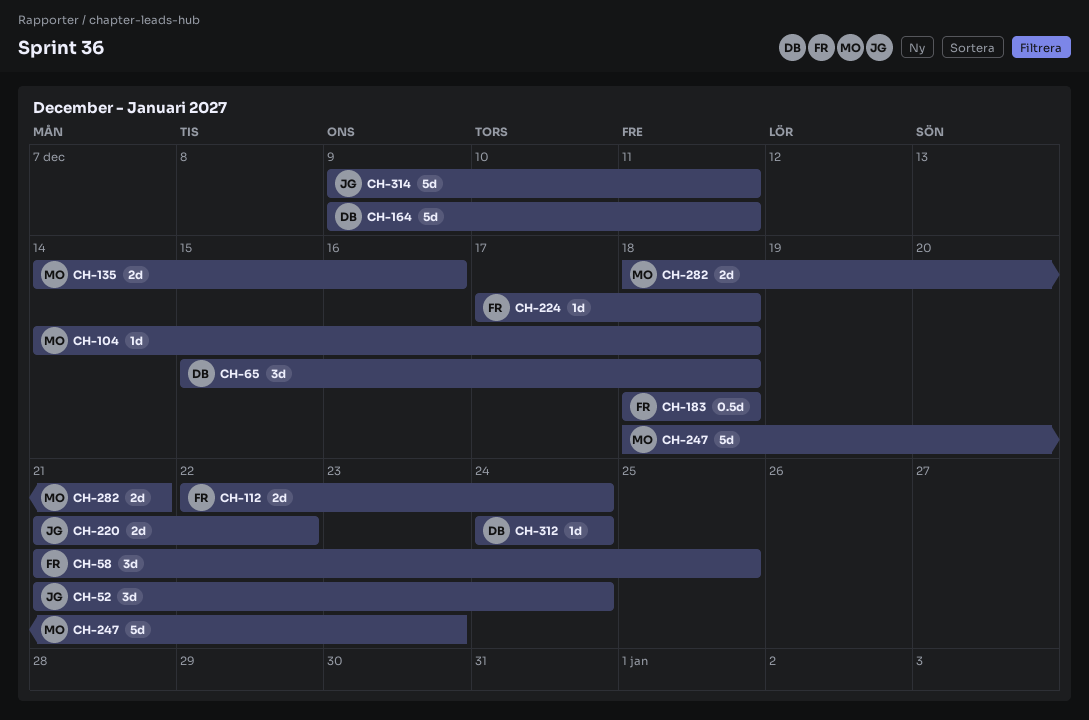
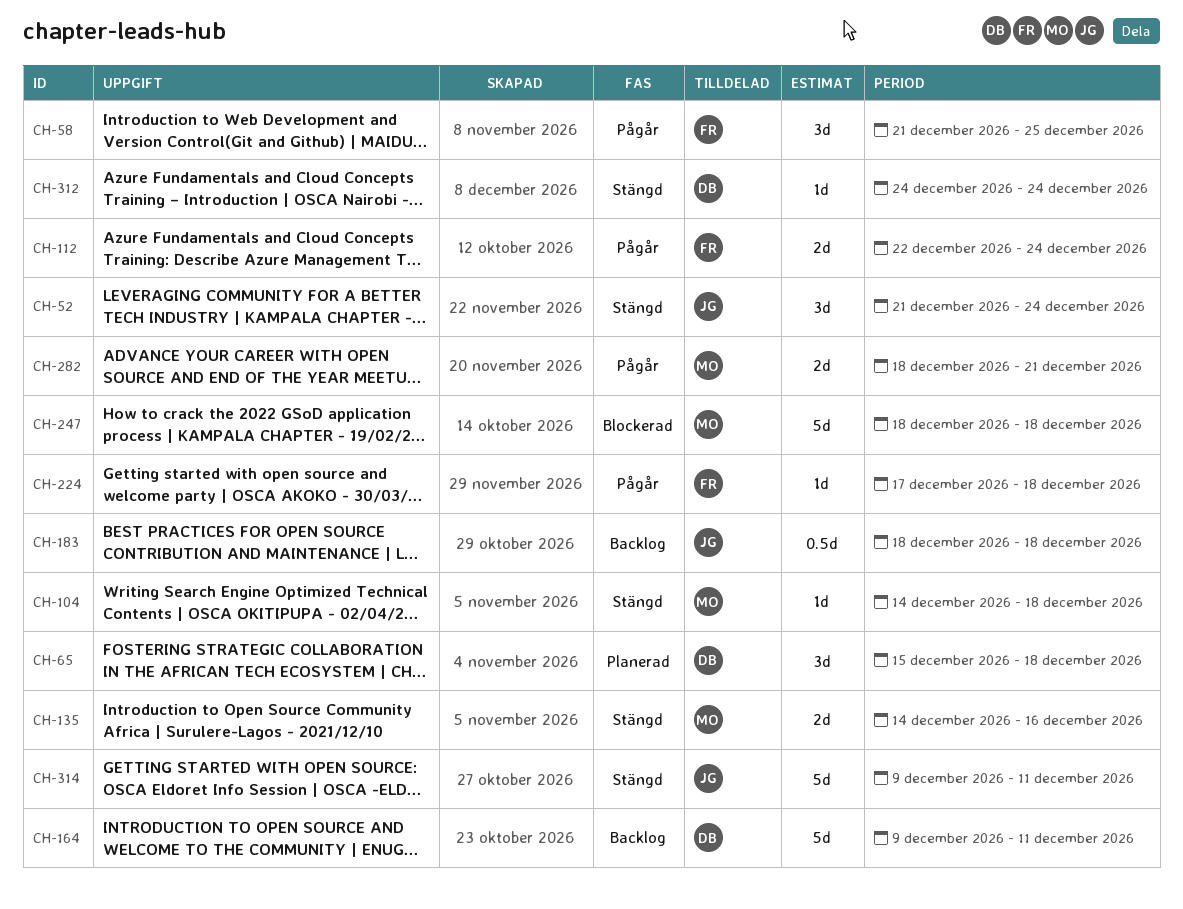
CH-183, owner: FR -> JG
CH-220: present -> none
CH-247, due: Dec 23 -> Dec 18

